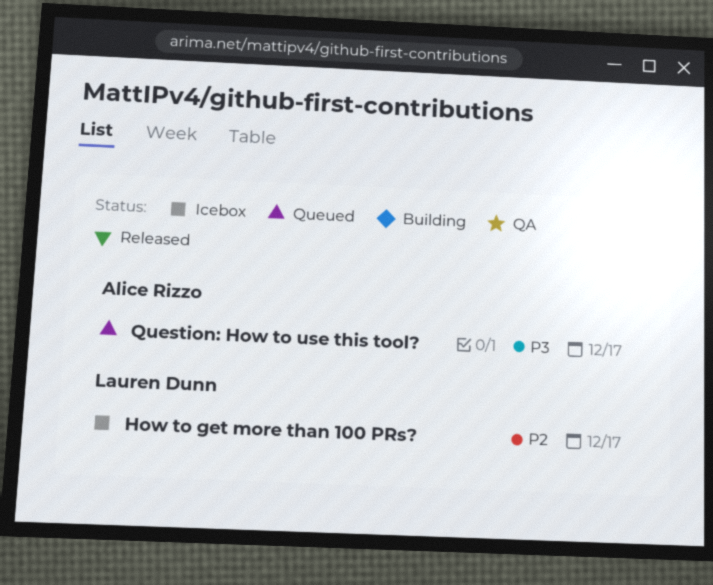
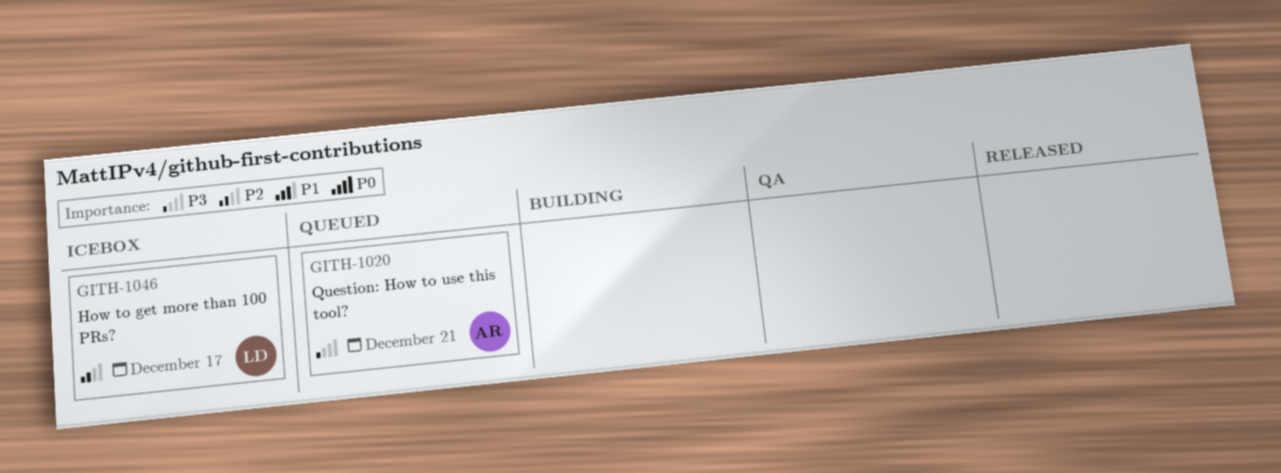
Question: How to use this tool?, due: Dec 17 -> Dec 21

